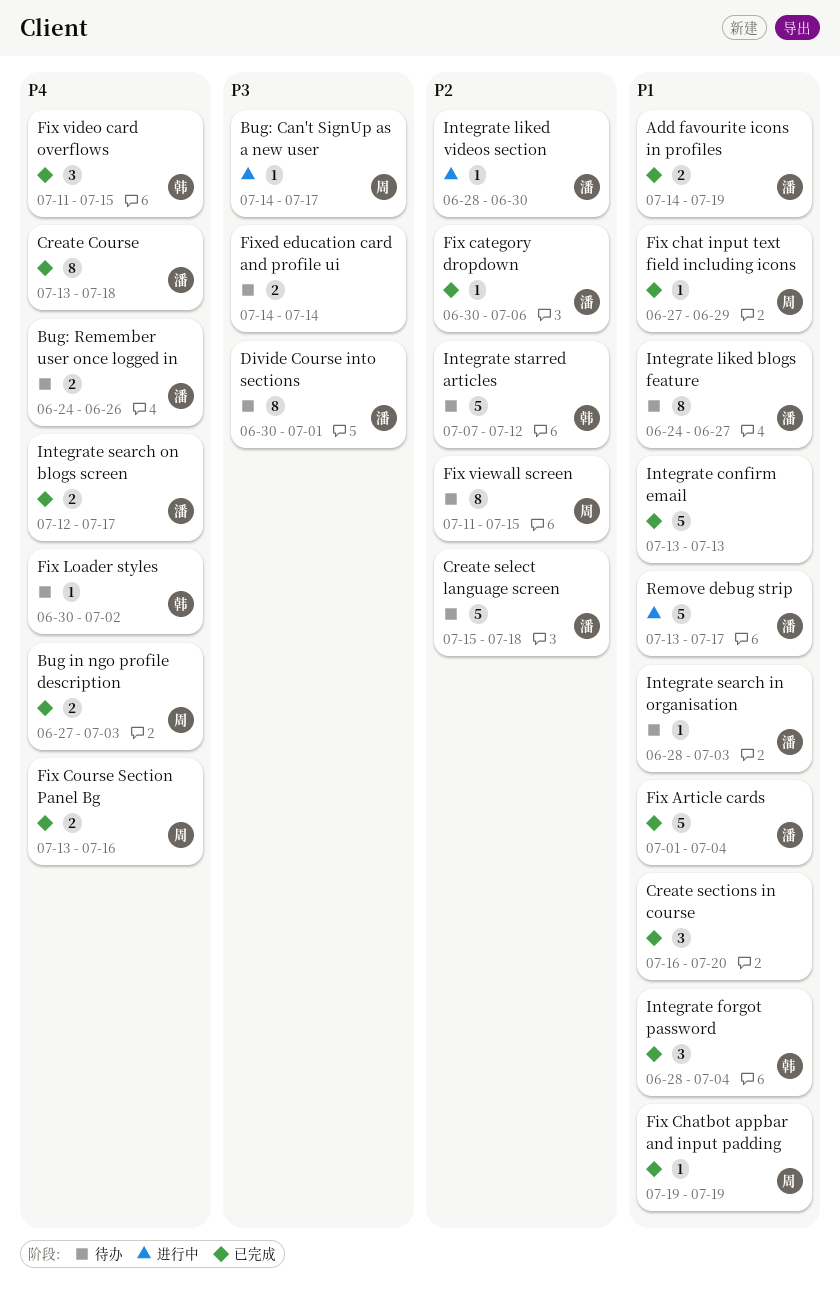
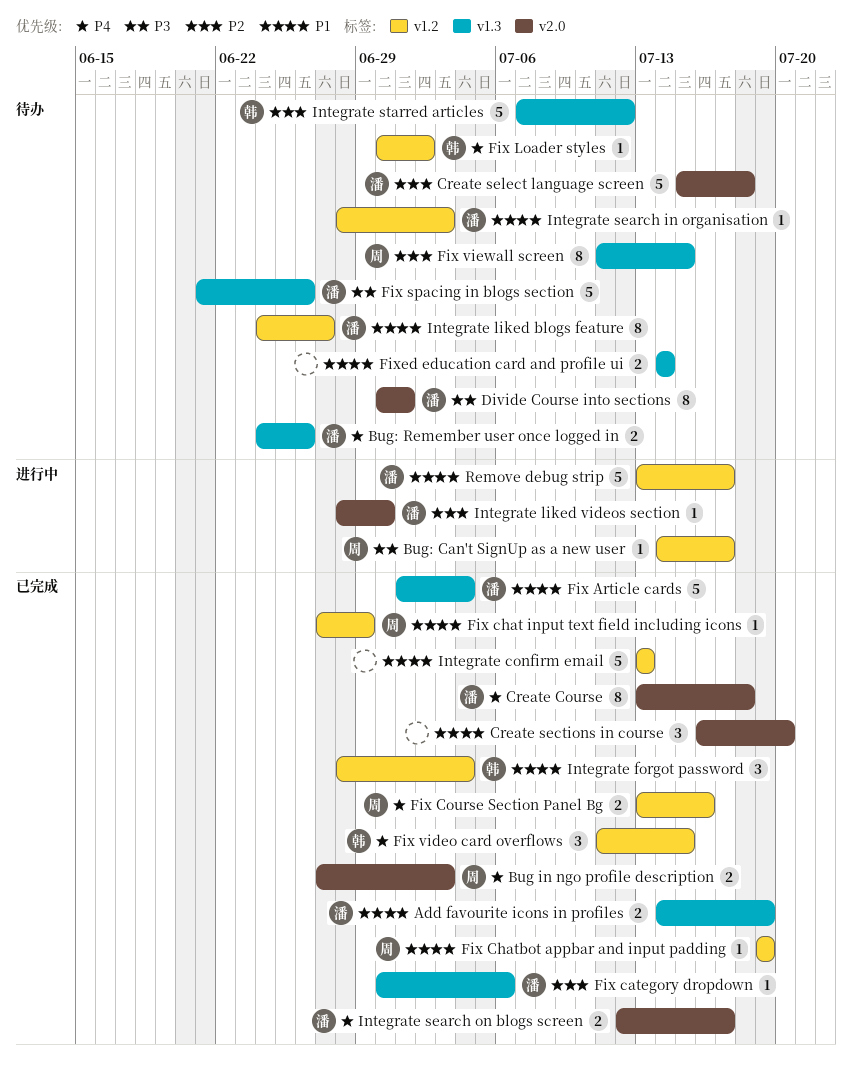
Fix spacing in blogs section: none -> present
Fixed education card and profile ui, priority: P3 -> P1

